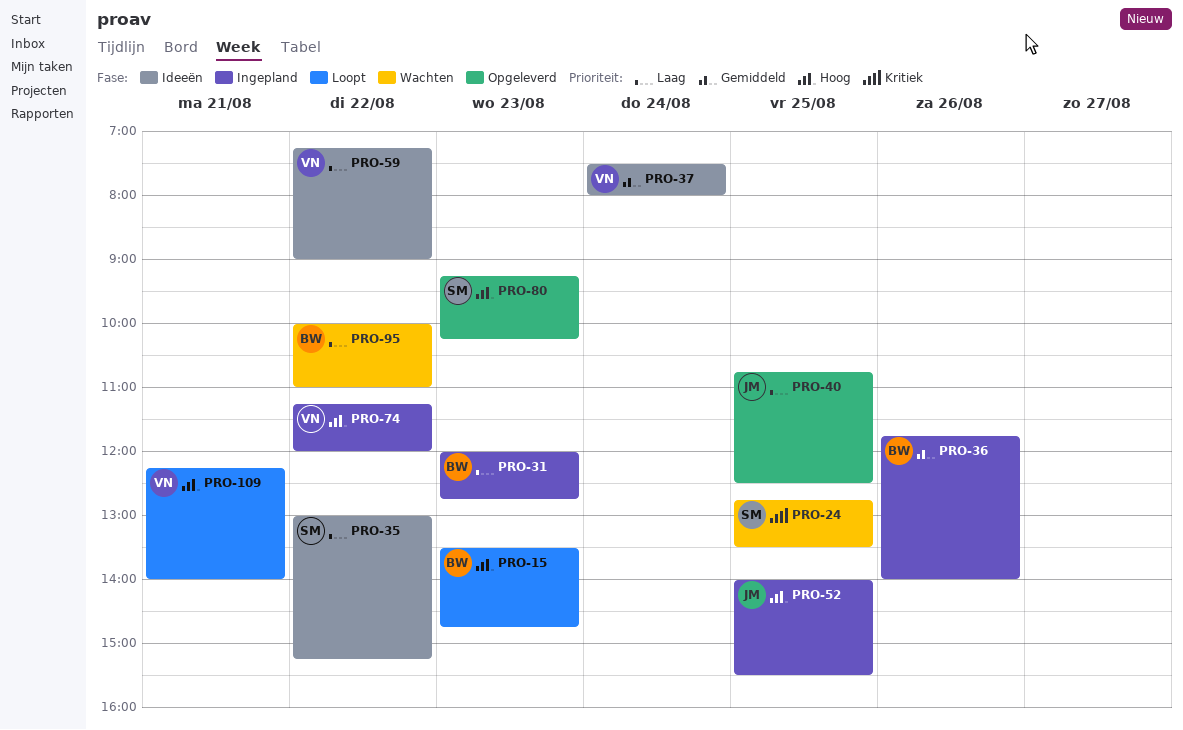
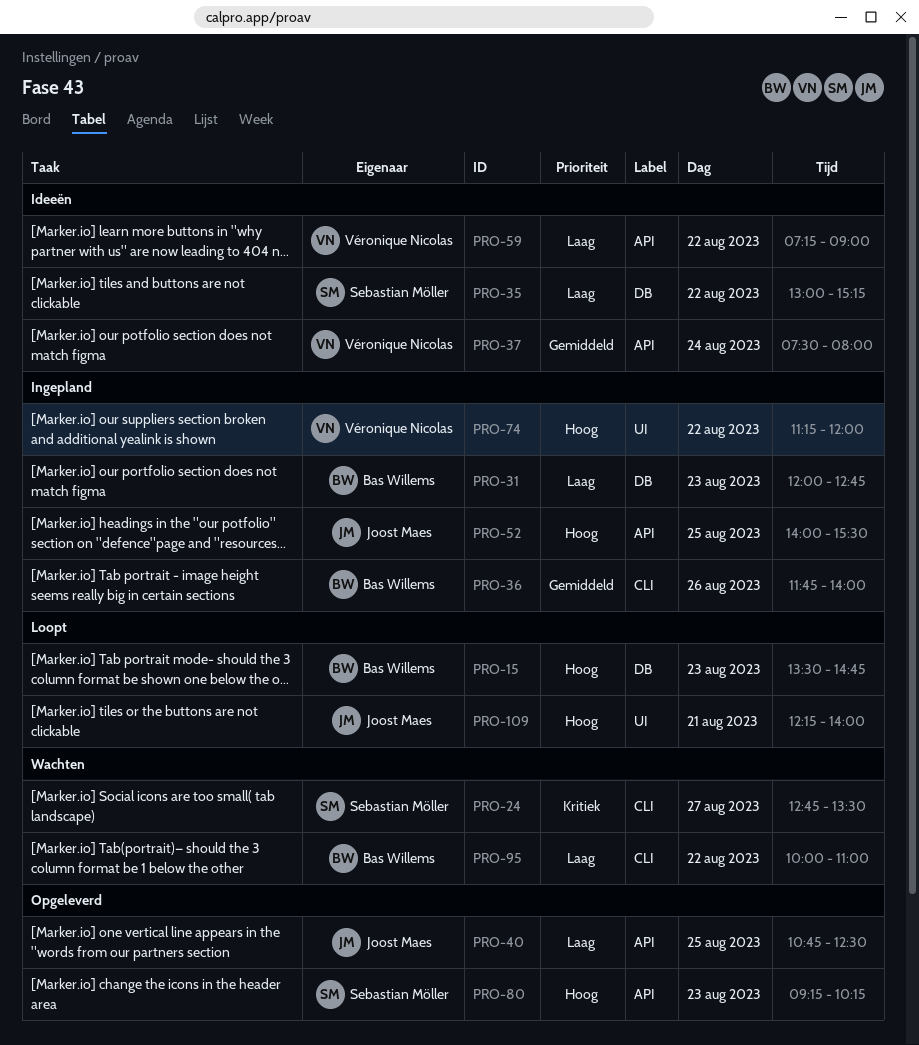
PRO-24, day: Aug 25 -> Aug 27
PRO-109, owner: Véronique Nicolas -> Joost Maes

